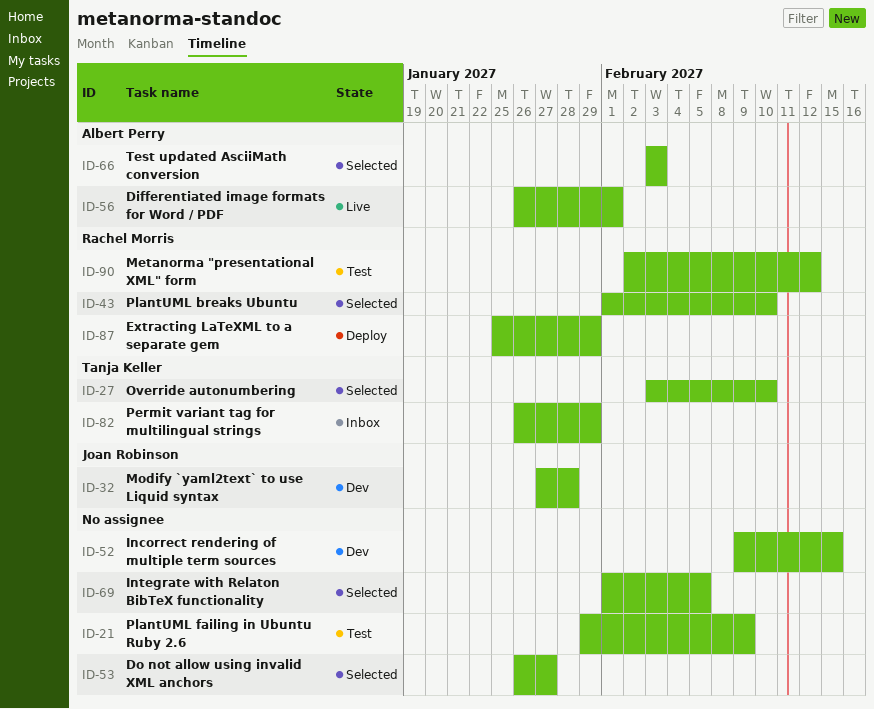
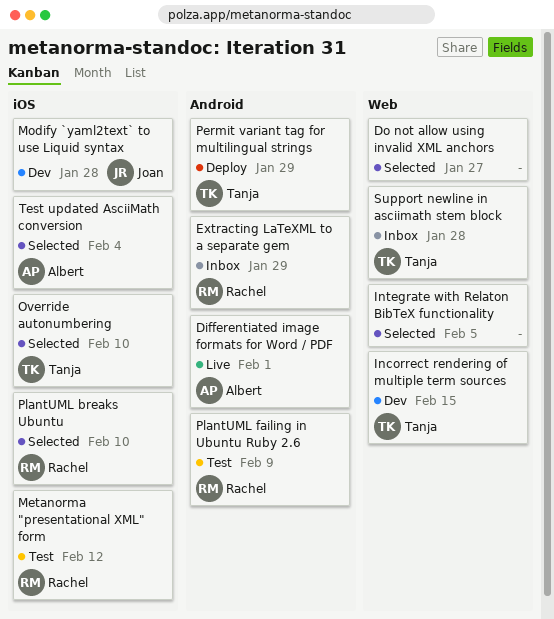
Extracting LaTeXML to a separate gem, status: Deploy -> Inbox
Incorrect rendering of multiple term sources, owner: none -> Tanja Keller
Permit variant tag for multilingual strings, status: Inbox -> Deploy
PlantUML failing in Ubuntu Ruby 2.6, owner: none -> Rachel Morris
Support newline in asciimath stem block: none -> present
Test updated AsciiMath conversion, due: Feb 3 -> Feb 4

